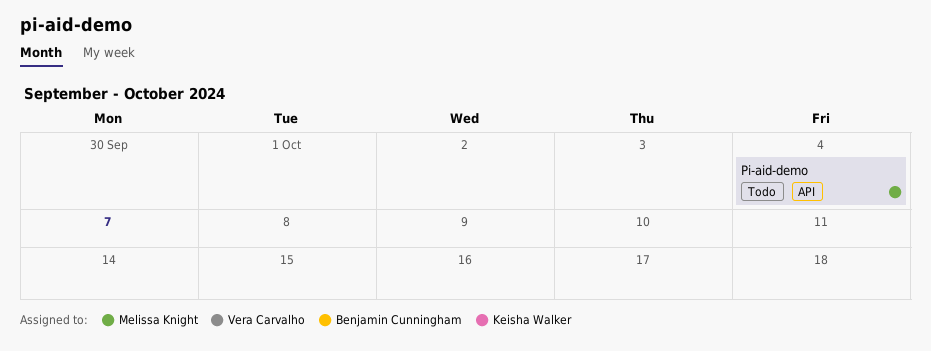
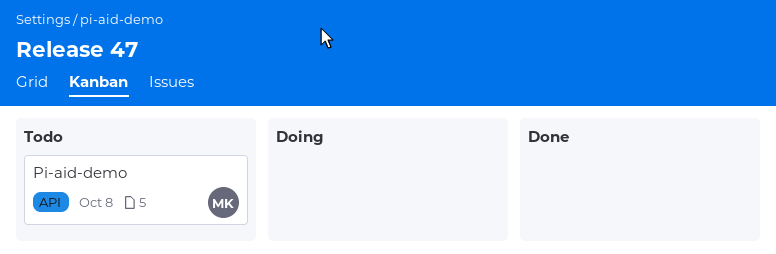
Pi-aid-demo, due: Oct 4 -> Oct 8

